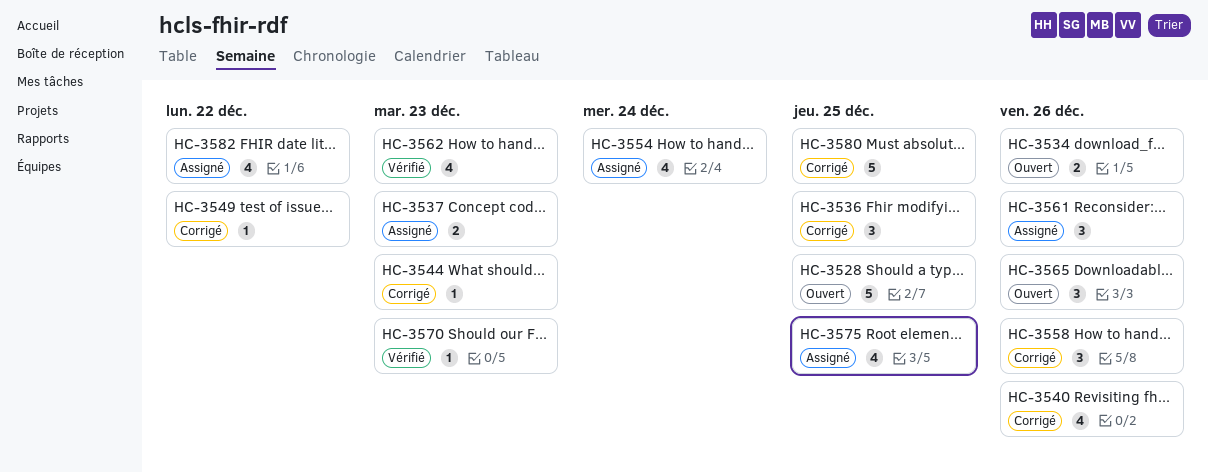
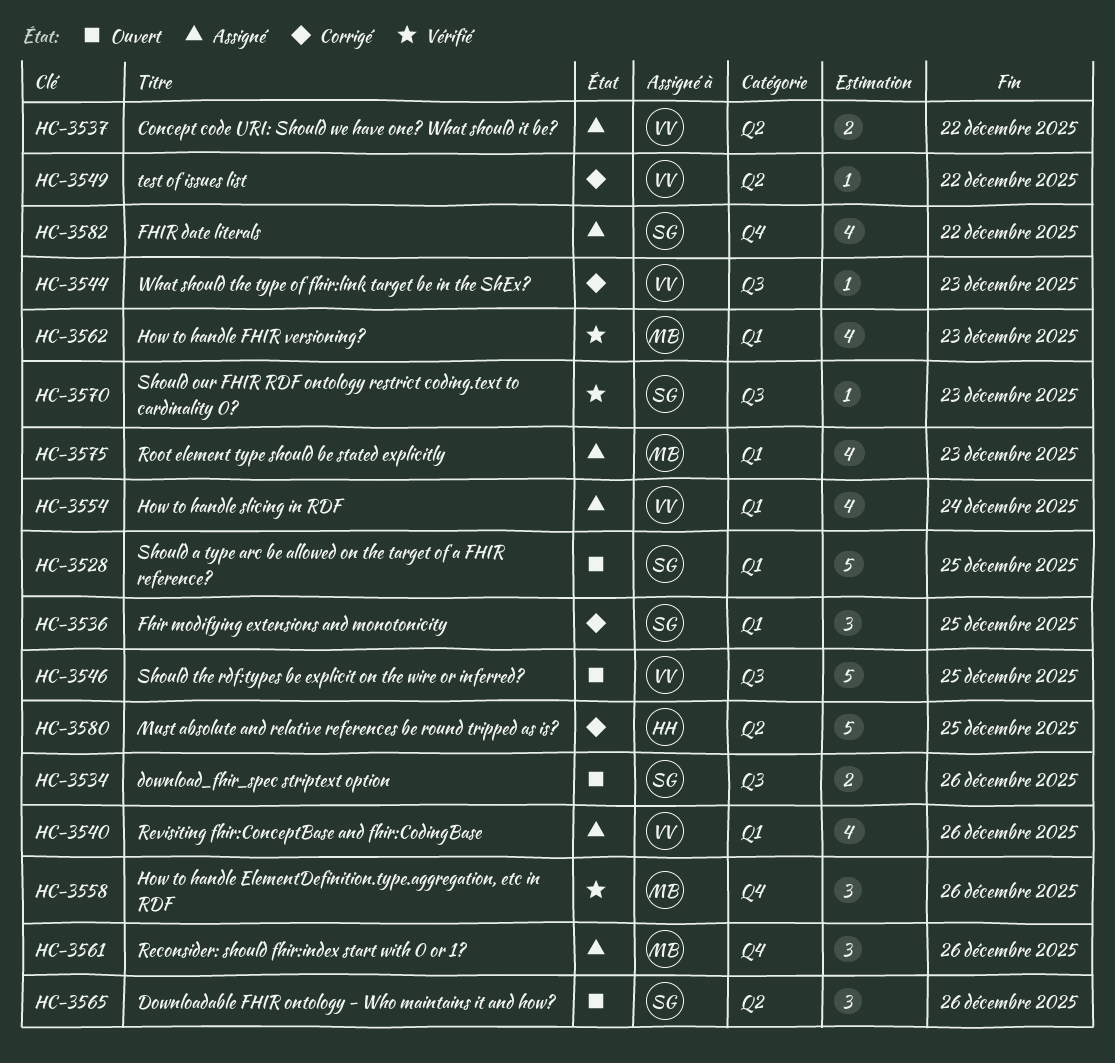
HC-3537, due: Dec 23 -> Dec 22
HC-3540, status: Corrigé -> Assigné
HC-3546: none -> present
HC-3558, status: Corrigé -> Vérifié
HC-3575, due: Dec 25 -> Dec 23

